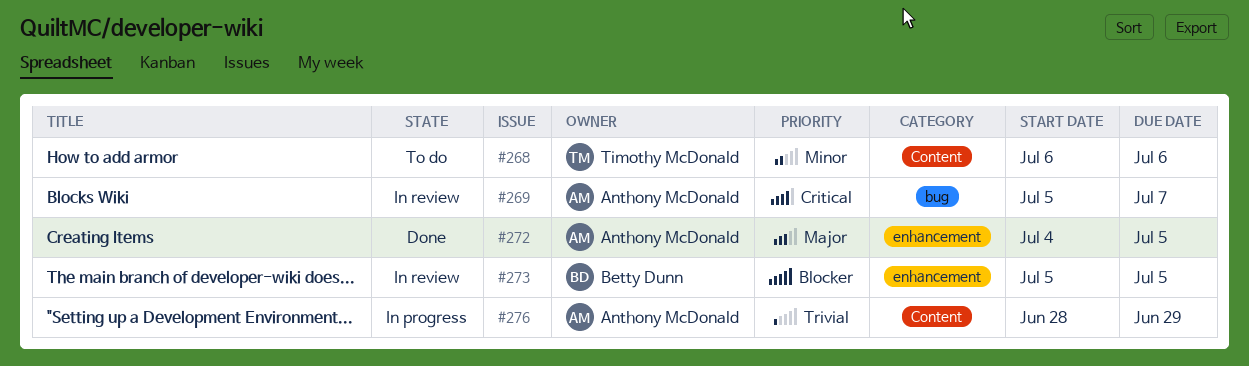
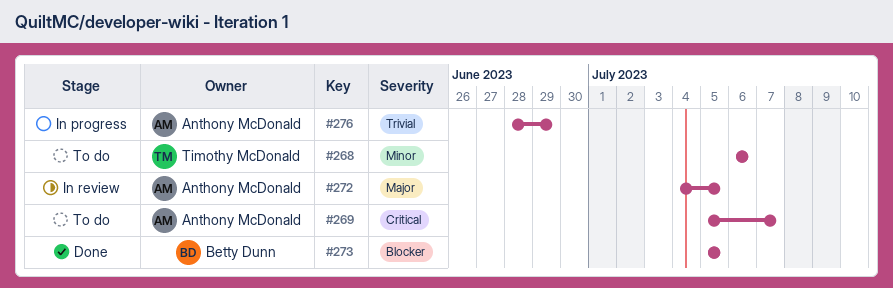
#269, status: In review -> To do
#272, status: Done -> In review
#273, status: In review -> Done

